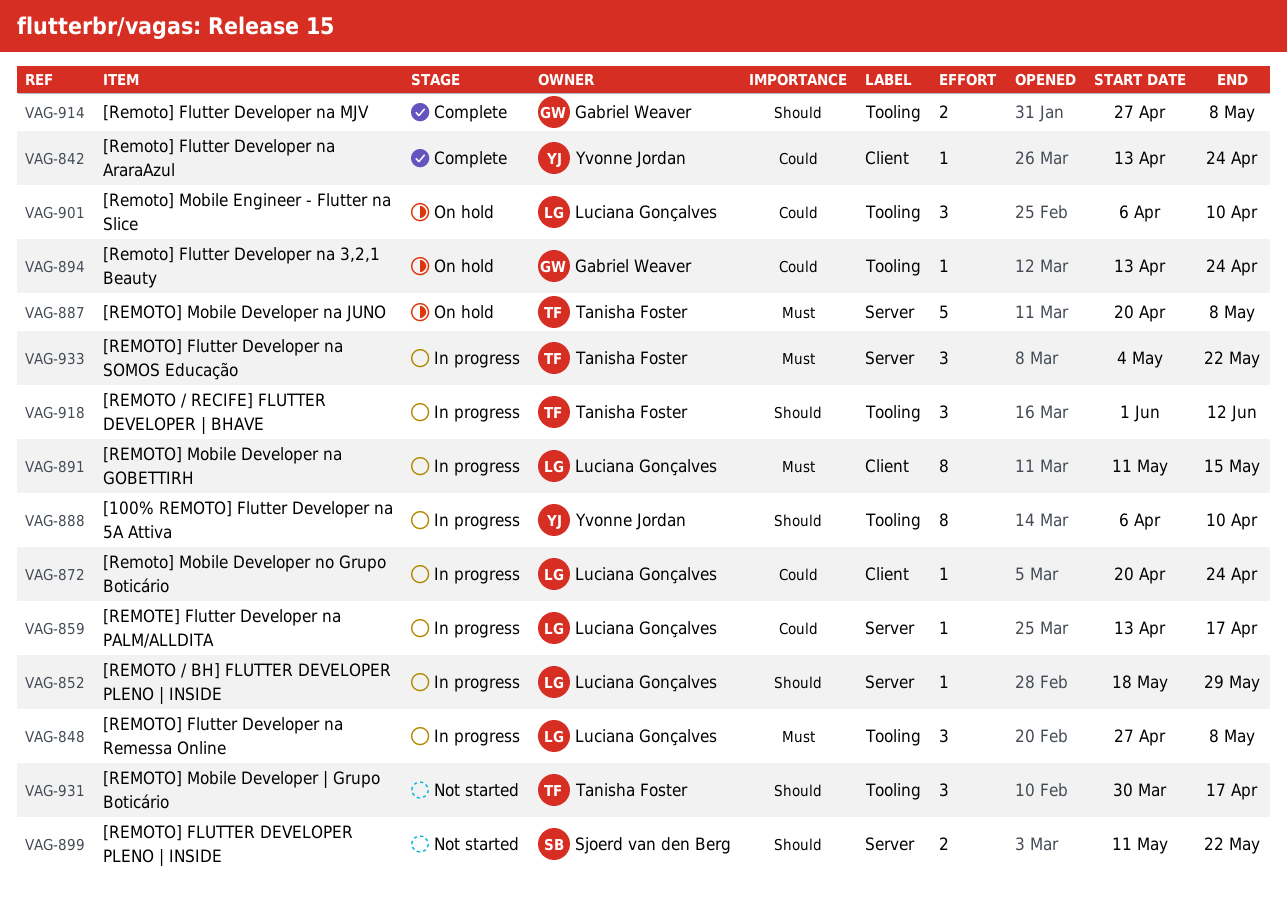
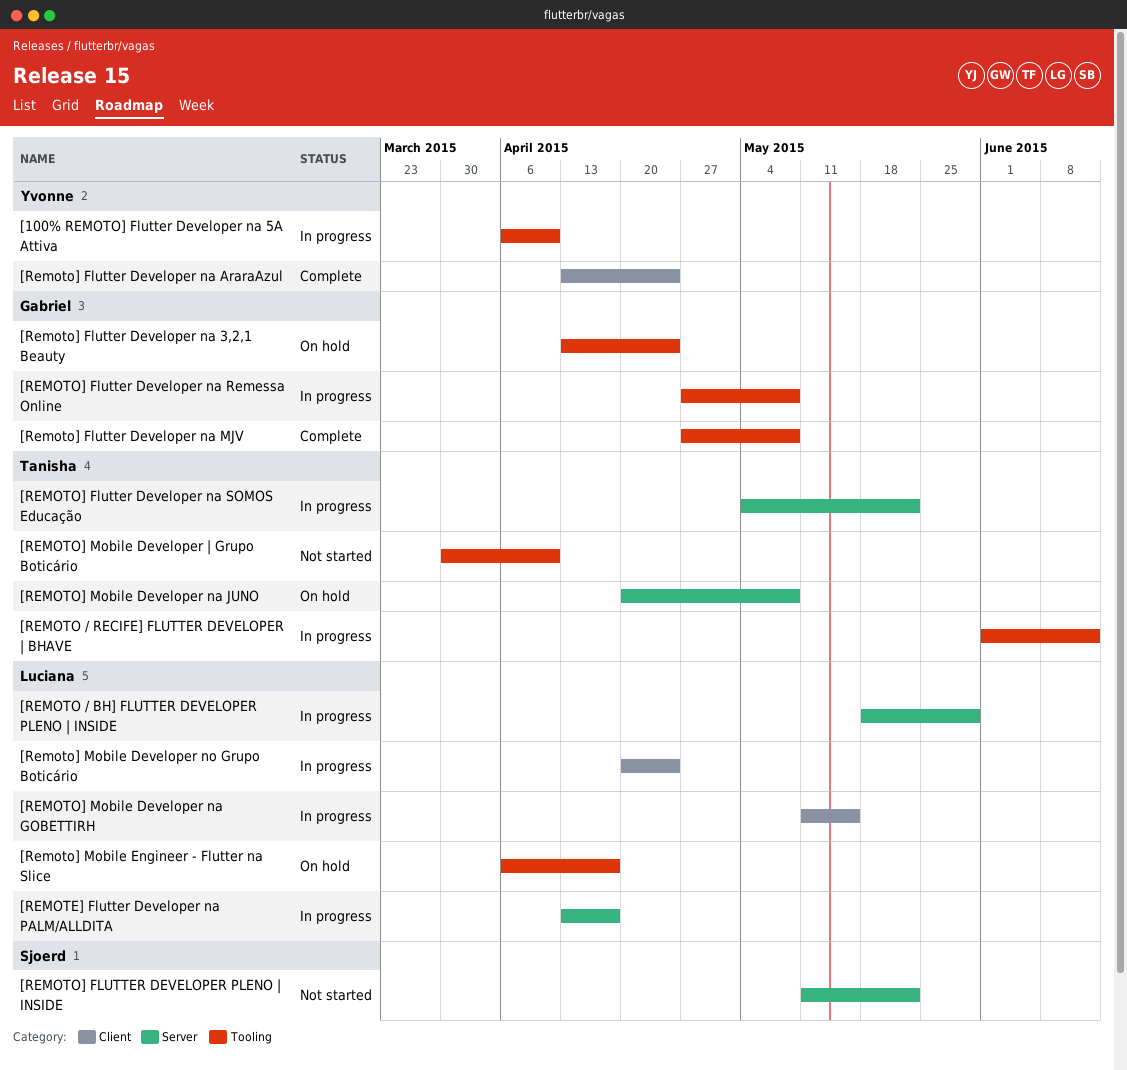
[REMOTO] Flutter Developer na Remessa Online, owner: Luciana Gonçalves -> Gabriel Weaver
[REMOTO] Mobile Developer | Grupo Boticário, due: Apr 17 -> Apr 10
[Remoto] Mobile Engineer - Flutter na Slice, due: Apr 10 -> Apr 17

